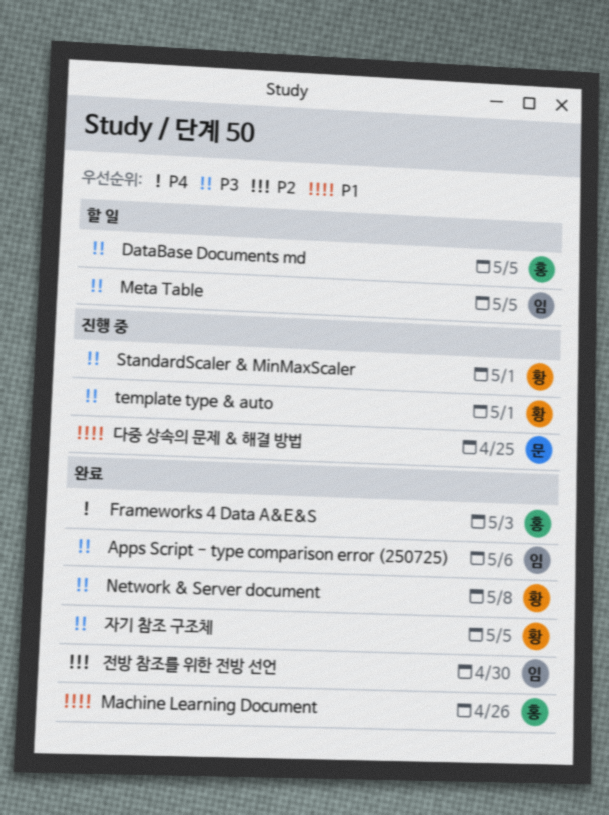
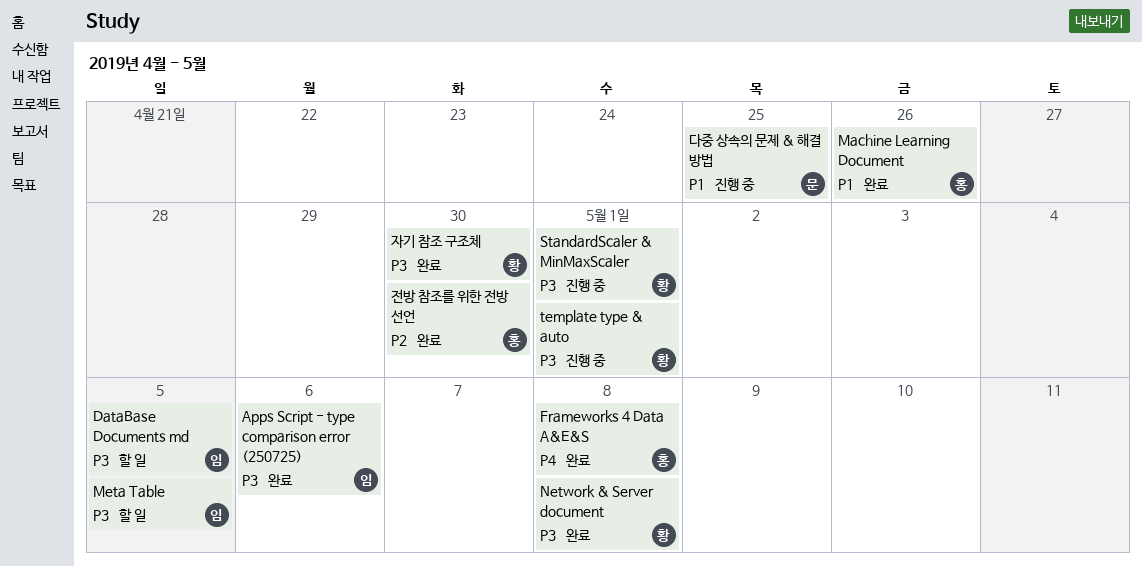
DataBase Documents md, owner: 홍 -> 임
Frameworks 4 Data A&E&S, due: May 3 -> May 8
자기 참조 구조체, due: May 5 -> Apr 30
전방 참조를 위한 전방 선언, owner: 임 -> 홍

